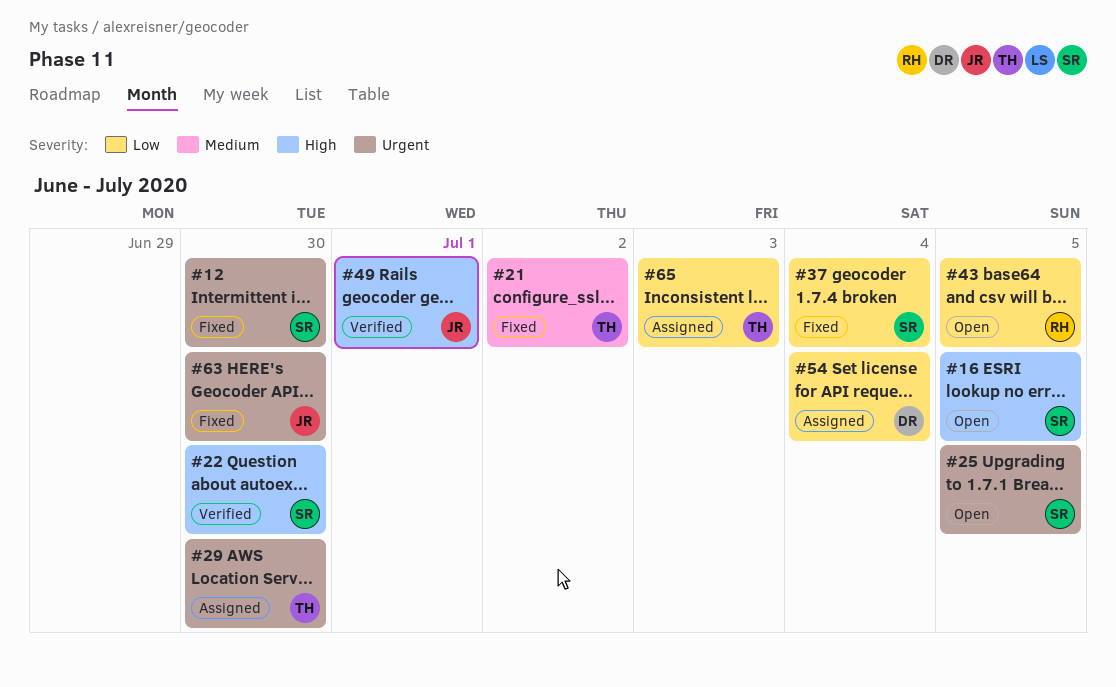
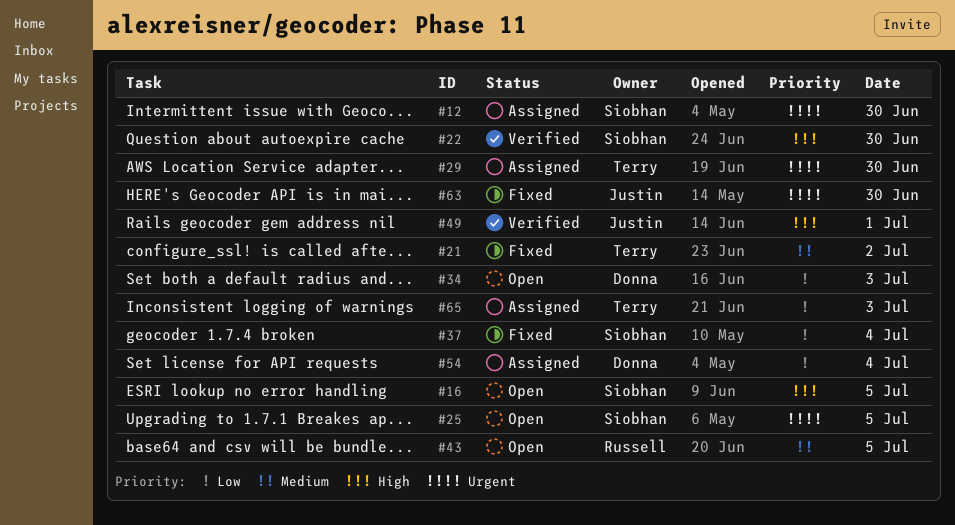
#12, status: Fixed -> Assigned
#34: none -> present
#43, priority: Low -> Medium

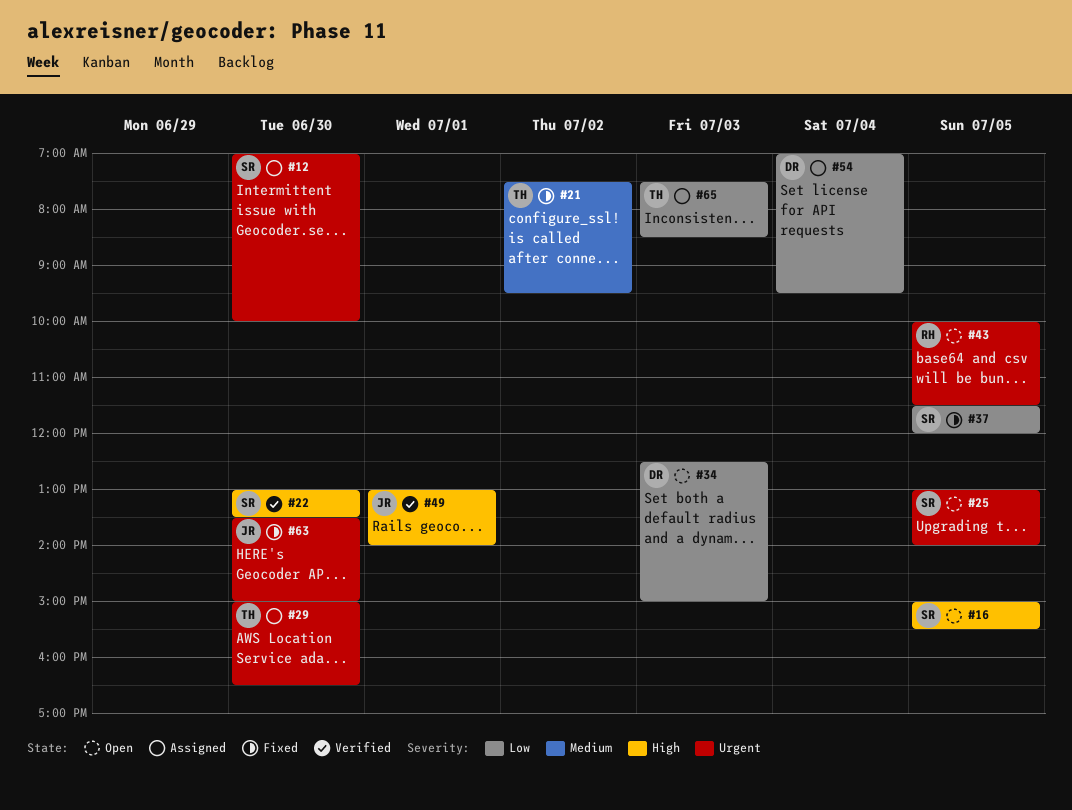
#37, day: Jul 4 -> Jul 5
#43, priority: Medium -> Urgent

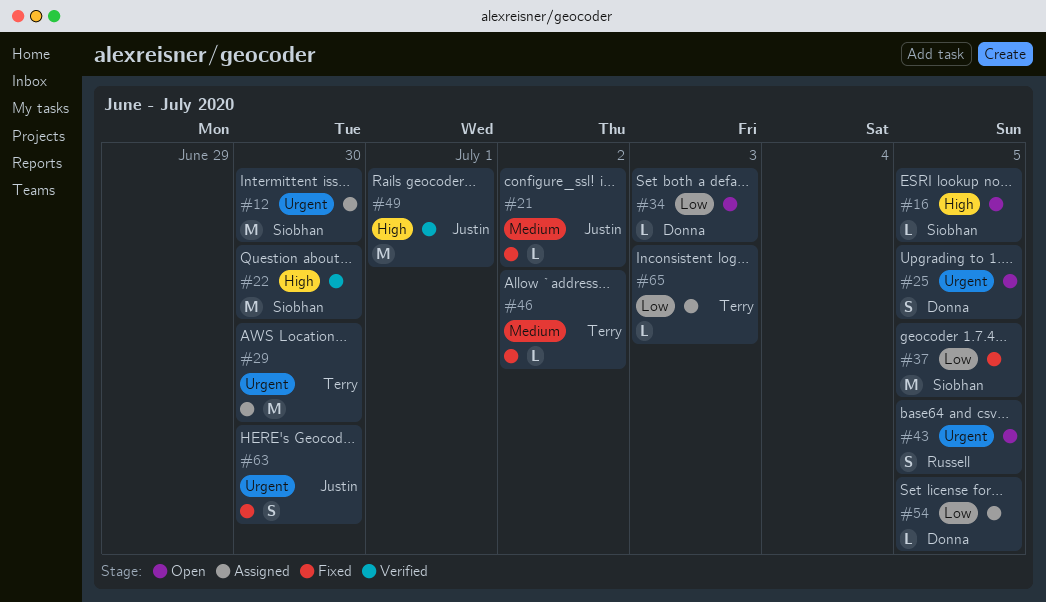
#21, owner: Terry -> Justin
#25, owner: Siobhan -> Donna
#46: none -> present
#54, day: Jul 4 -> Jul 5

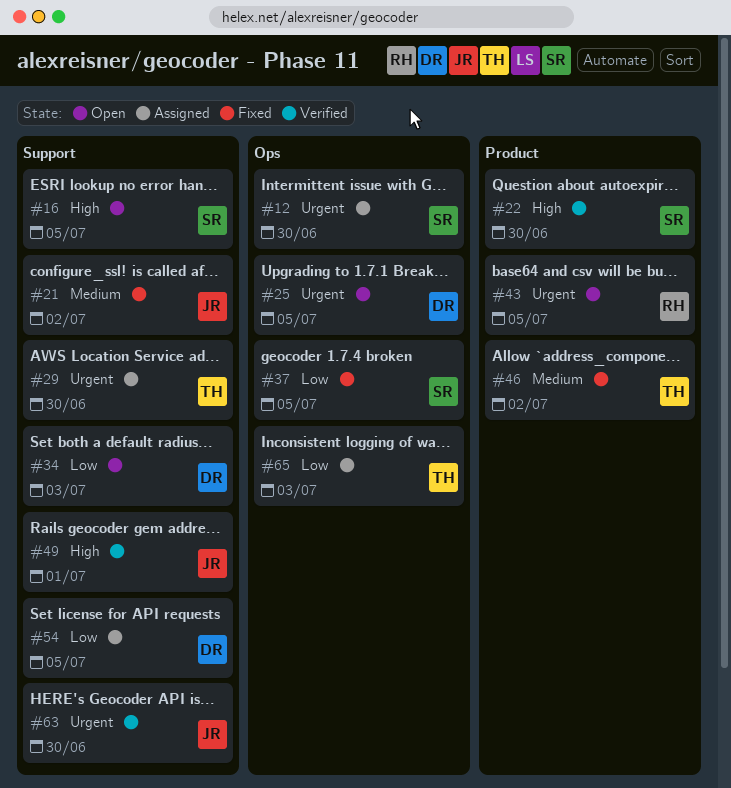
#63, status: Fixed -> Verified

